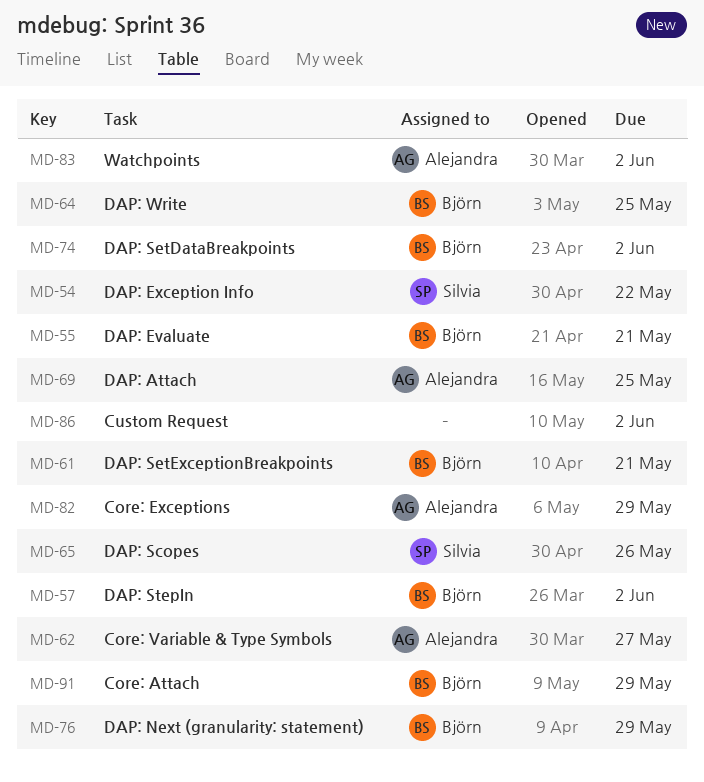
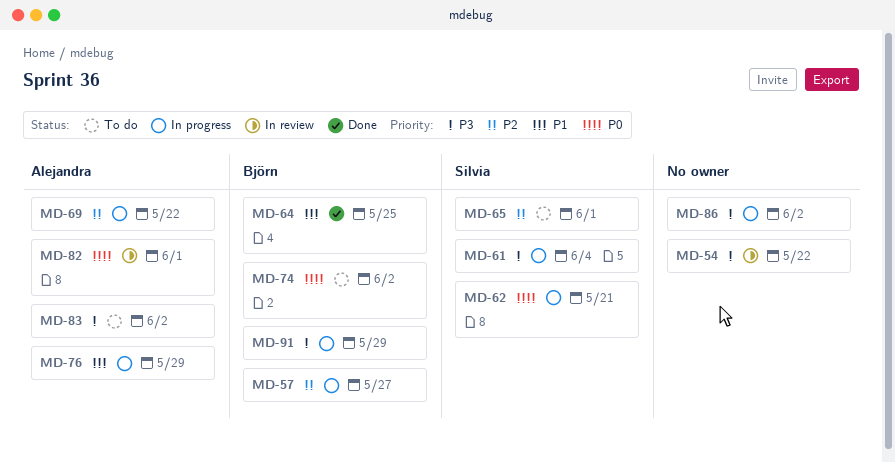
MD-54, owner: Silvia -> none
MD-55: present -> none
MD-57, due: Jun 2 -> May 27
MD-61, owner: Björn -> Silvia
MD-61, due: May 21 -> Jun 4
MD-62, owner: Alejandra -> Silvia
MD-62, due: May 27 -> May 21
MD-65, due: May 26 -> Jun 1
MD-69, due: May 25 -> May 22
MD-76, owner: Björn -> Alejandra
MD-82, due: May 29 -> Jun 1

